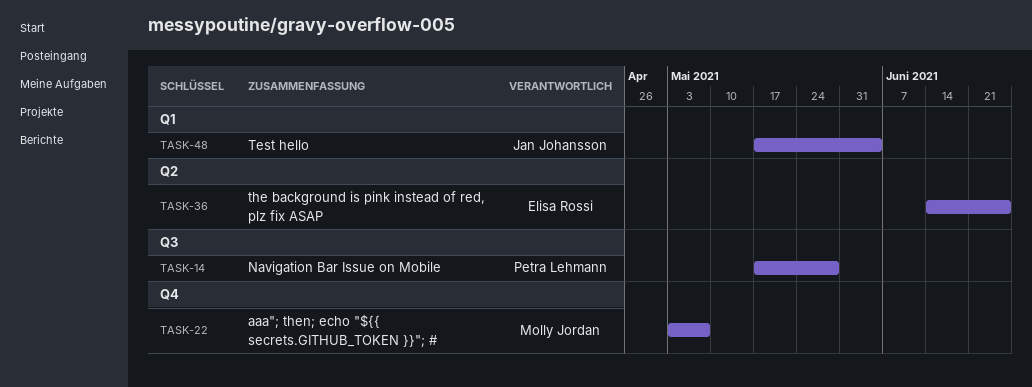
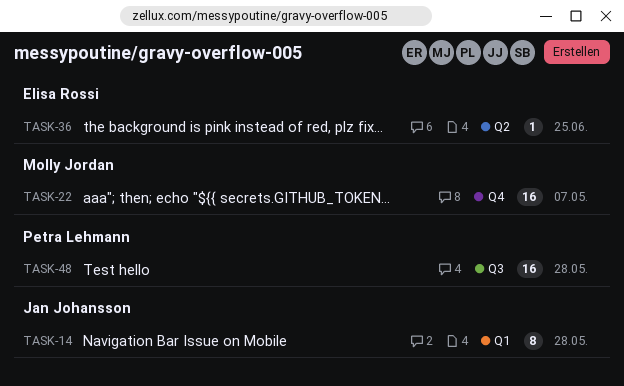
TASK-14, owner: Petra Lehmann -> Jan Johansson
TASK-14, label: Q3 -> Q1
TASK-48, owner: Jan Johansson -> Petra Lehmann
TASK-48, label: Q1 -> Q3
TASK-48, due: Jun 4 -> May 28

